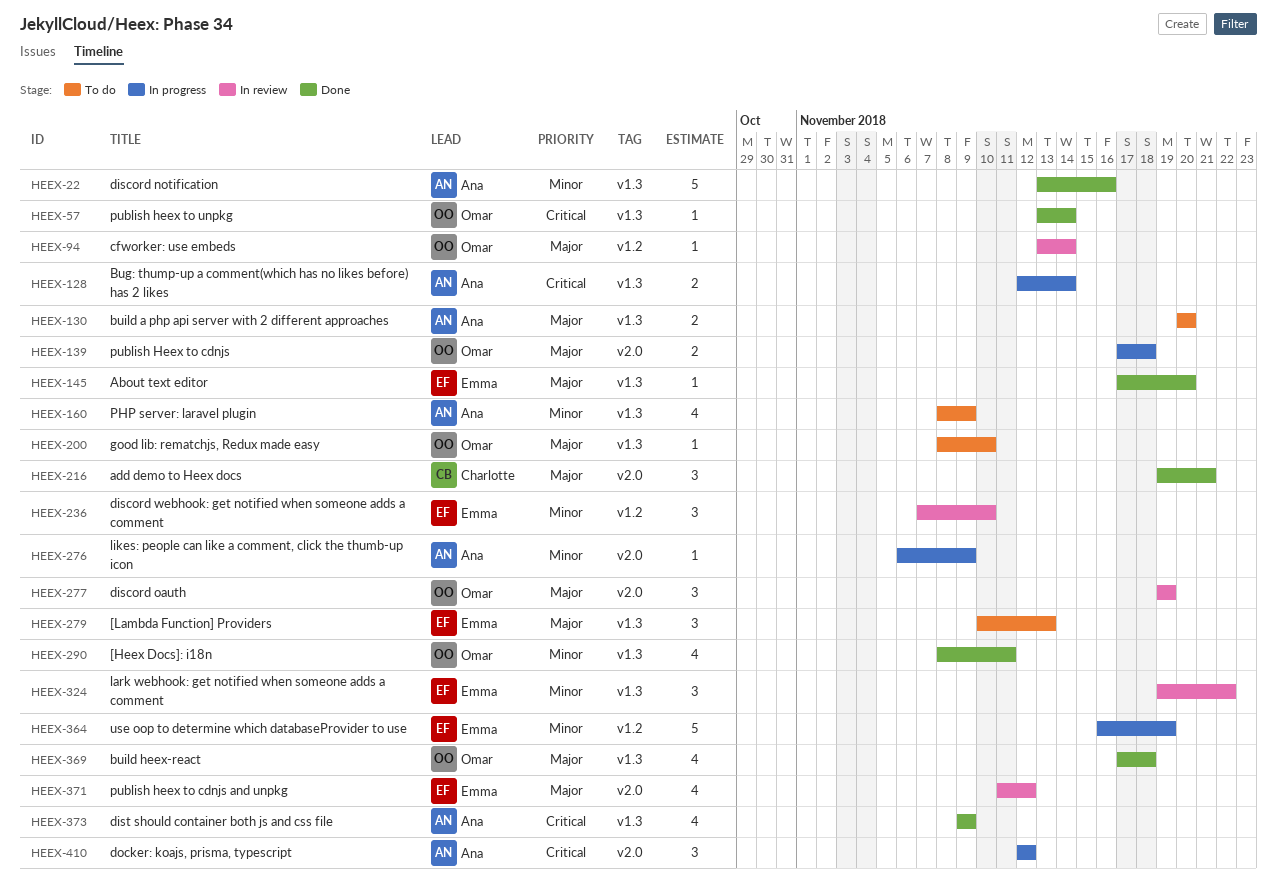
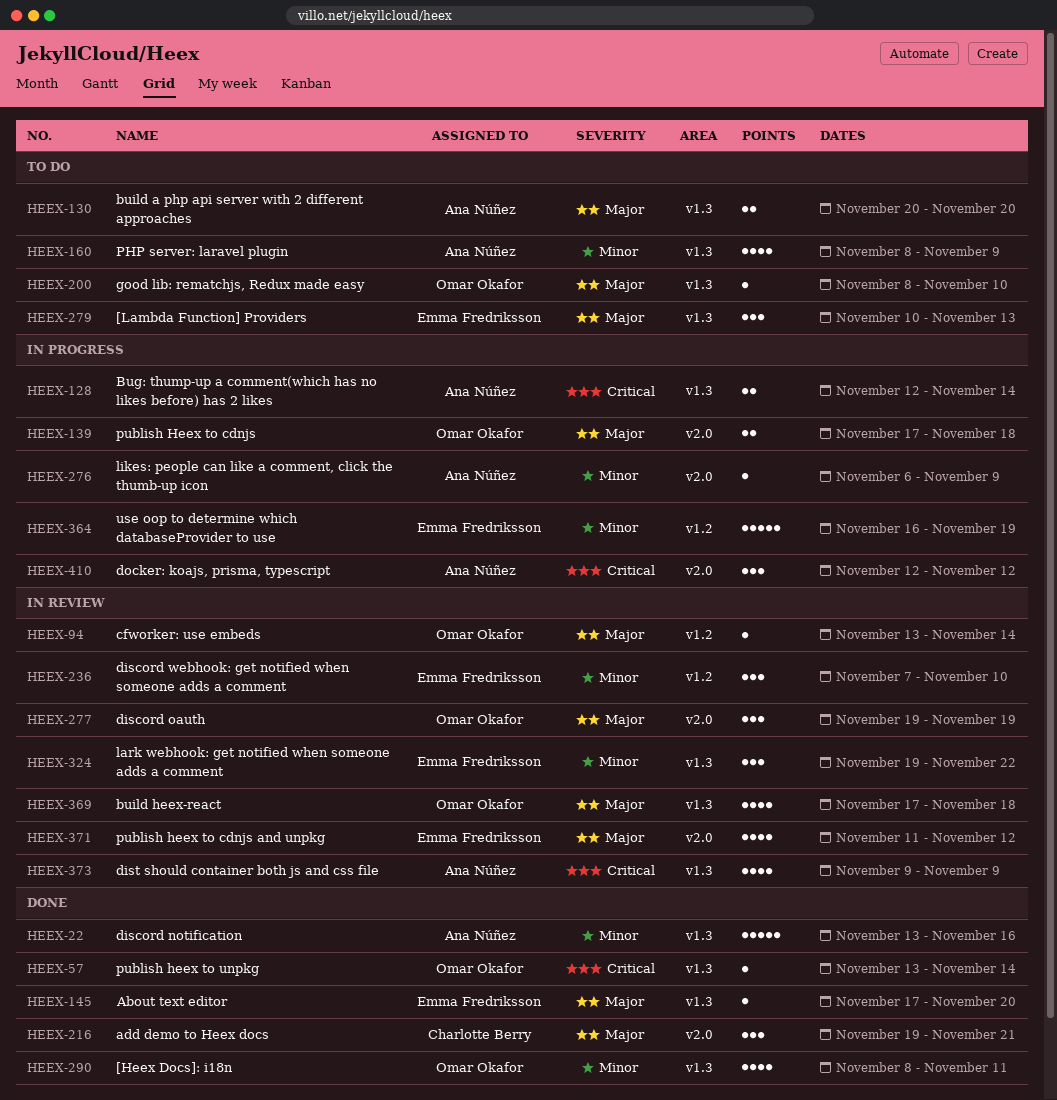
HEEX-369, status: Done -> In review
HEEX-373, status: Done -> In review

